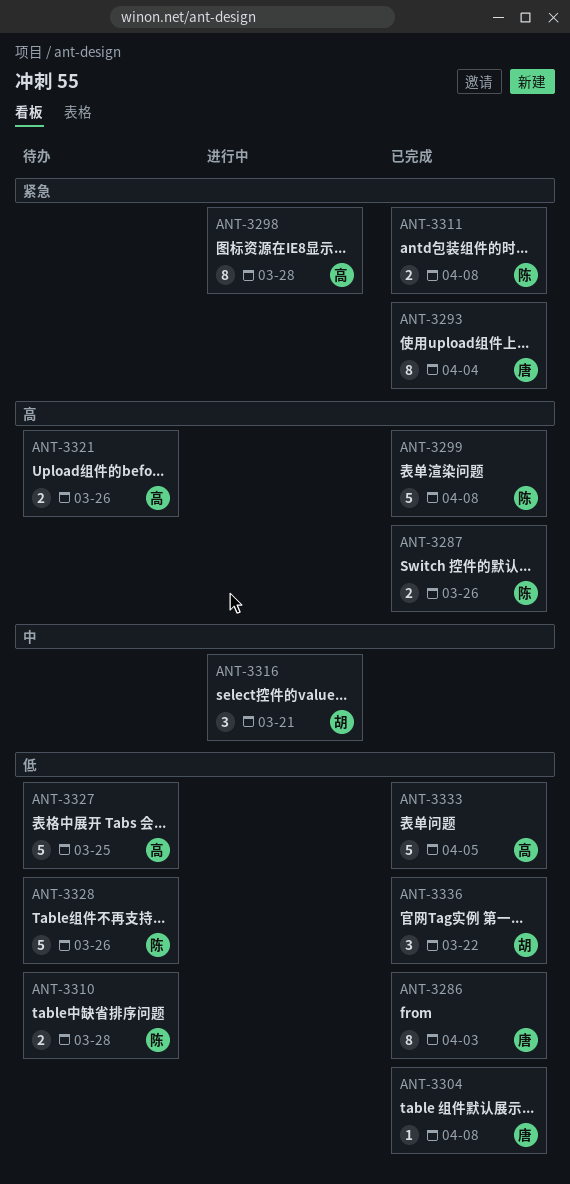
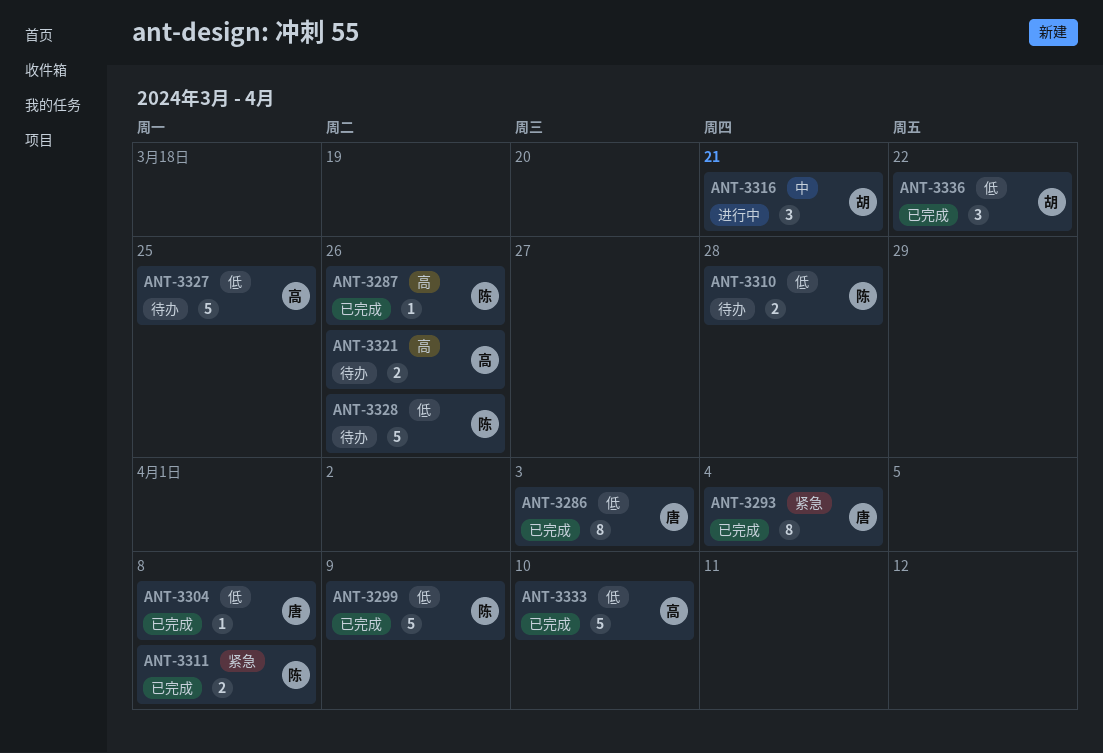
ANT-3287, estimate: 2 -> 1
ANT-3298: present -> none
ANT-3299, priority: 高 -> 低
ANT-3299, due: Apr 8 -> Apr 9
ANT-3333, due: Apr 5 -> Apr 10

